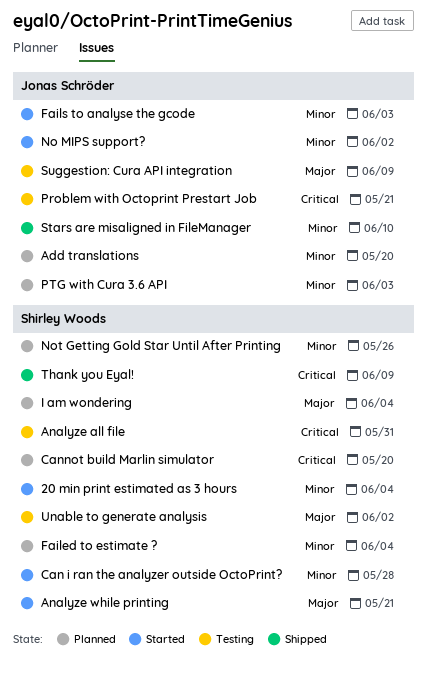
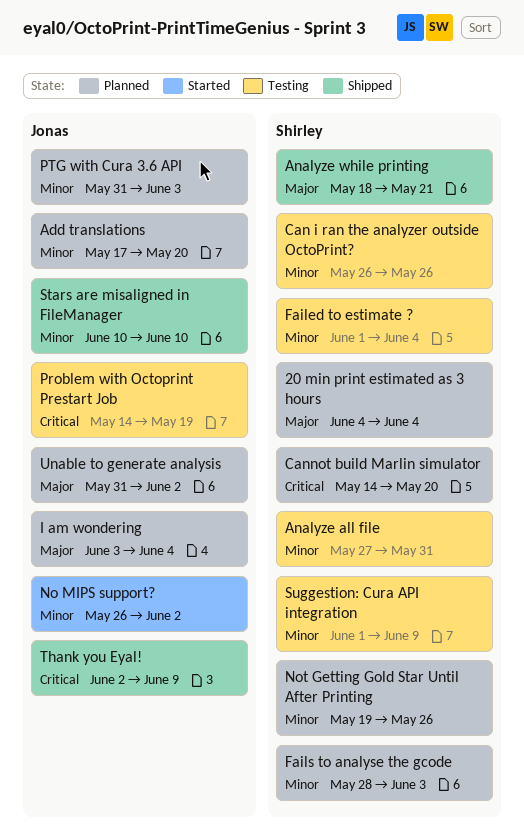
20 min print estimated as 3 hours, status: Started -> Planned
20 min print estimated as 3 hours, priority: Minor -> Major
Analyze all file, priority: Critical -> Minor
Analyze while printing, status: Started -> Shipped
Can i ran the analyzer outside OctoPrint?, status: Started -> Testing
Can i ran the analyzer outside OctoPrint?, due: May 28 -> May 26
Failed to estimate ?, status: Planned -> Testing
Fails to analyse the gcode, status: Started -> Planned
Fails to analyse the gcode, owner: Jonas Schröder -> Shirley Woods
I am wondering, owner: Shirley Woods -> Jonas Schröder
Problem with Octoprint Prestart Job, due: May 21 -> May 19
Suggestion: Cura API integration, owner: Jonas Schröder -> Shirley Woods
Suggestion: Cura API integration, priority: Major -> Minor
Thank you Eyal!, owner: Shirley Woods -> Jonas Schröder
Unable to generate analysis, status: Testing -> Planned
Unable to generate analysis, owner: Shirley Woods -> Jonas Schröder

